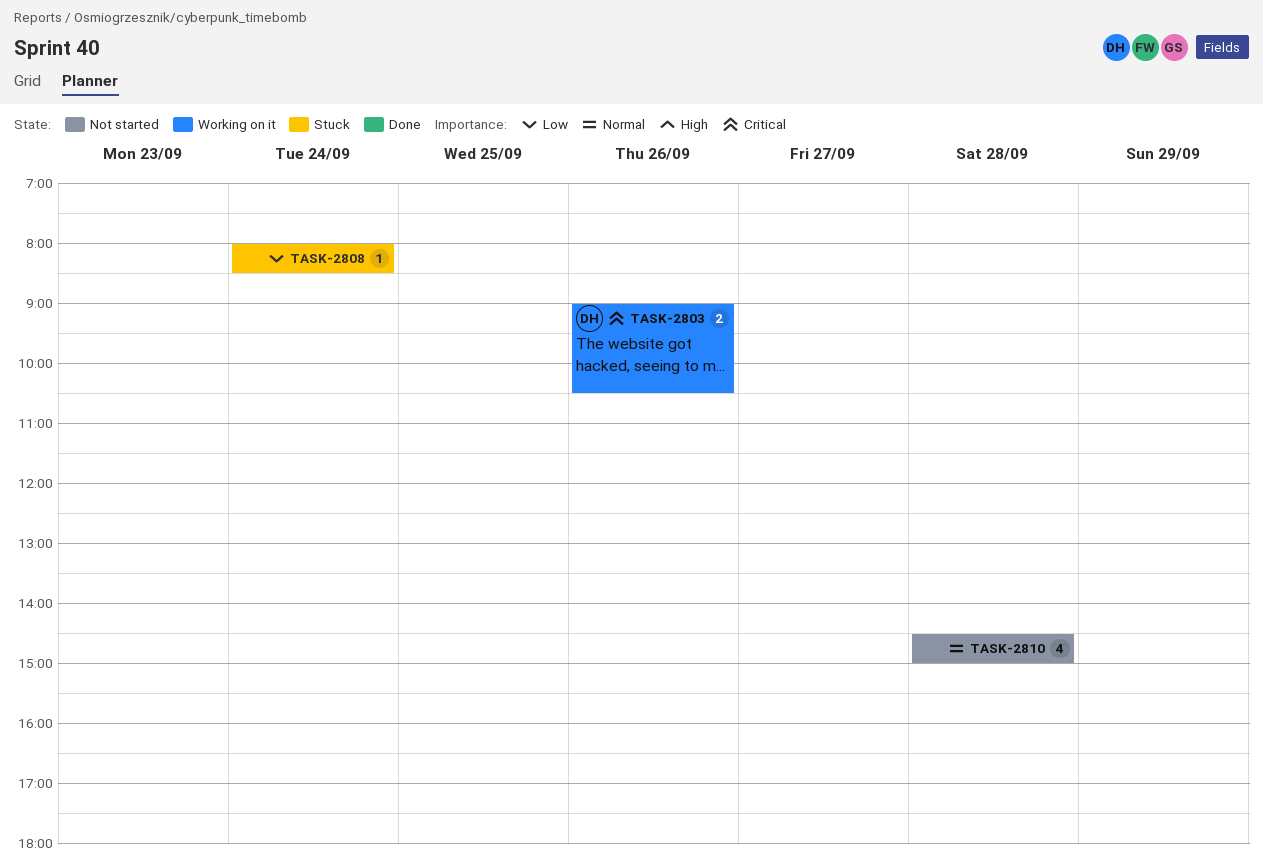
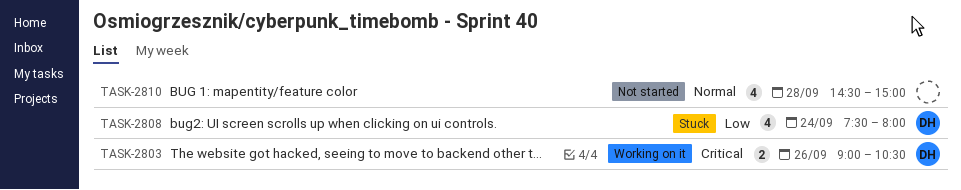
TASK-2808, owner: none -> DH
TASK-2808, estimate: 1 -> 4
TASK-2808, begins: 08:00 -> 07:30
TASK-2808, ends: 08:30 -> 08:00

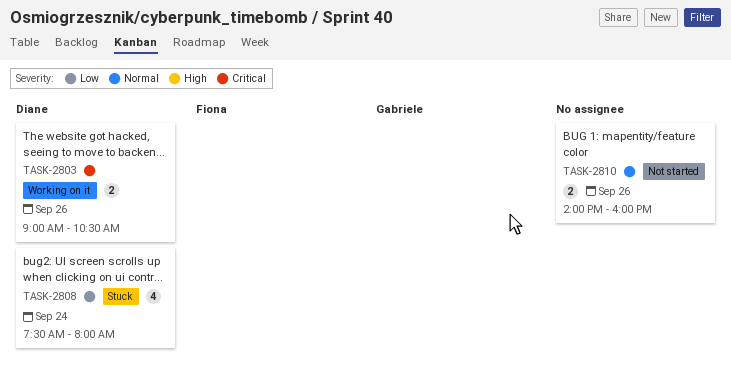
TASK-2810, estimate: 4 -> 2
TASK-2810, day: Sep 28 -> Sep 26
TASK-2810, begins: 14:30 -> 14:00
TASK-2810, ends: 15:00 -> 16:00

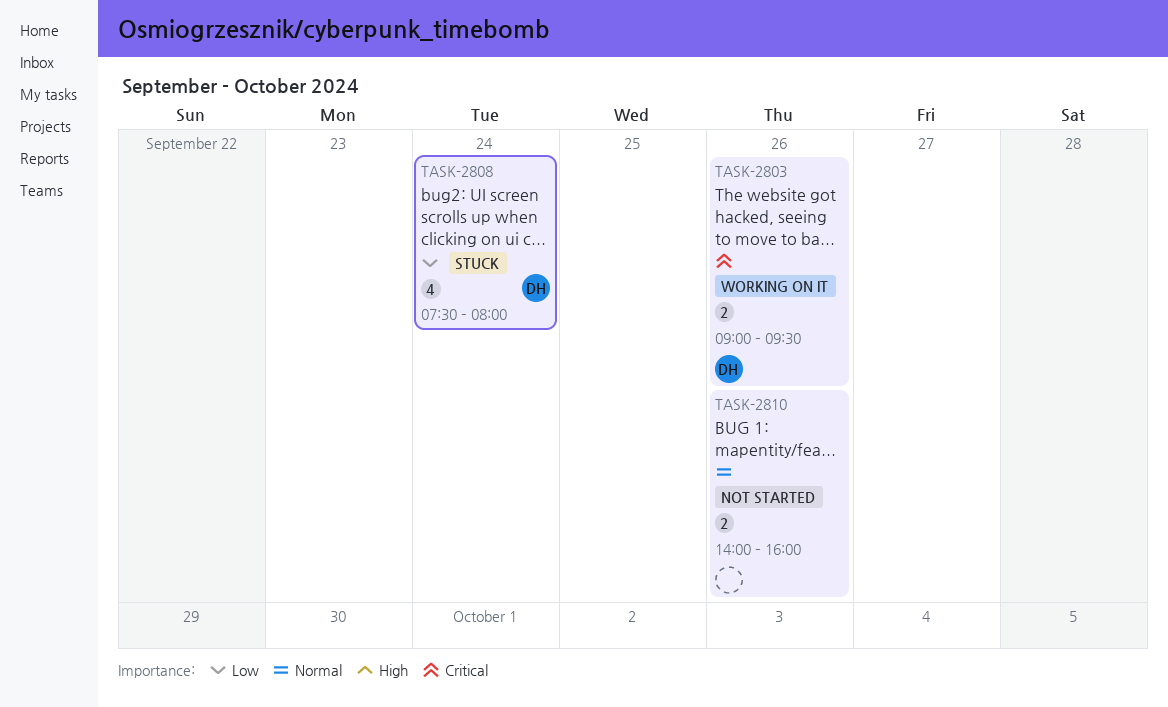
TASK-2803, ends: 10:30 -> 09:30

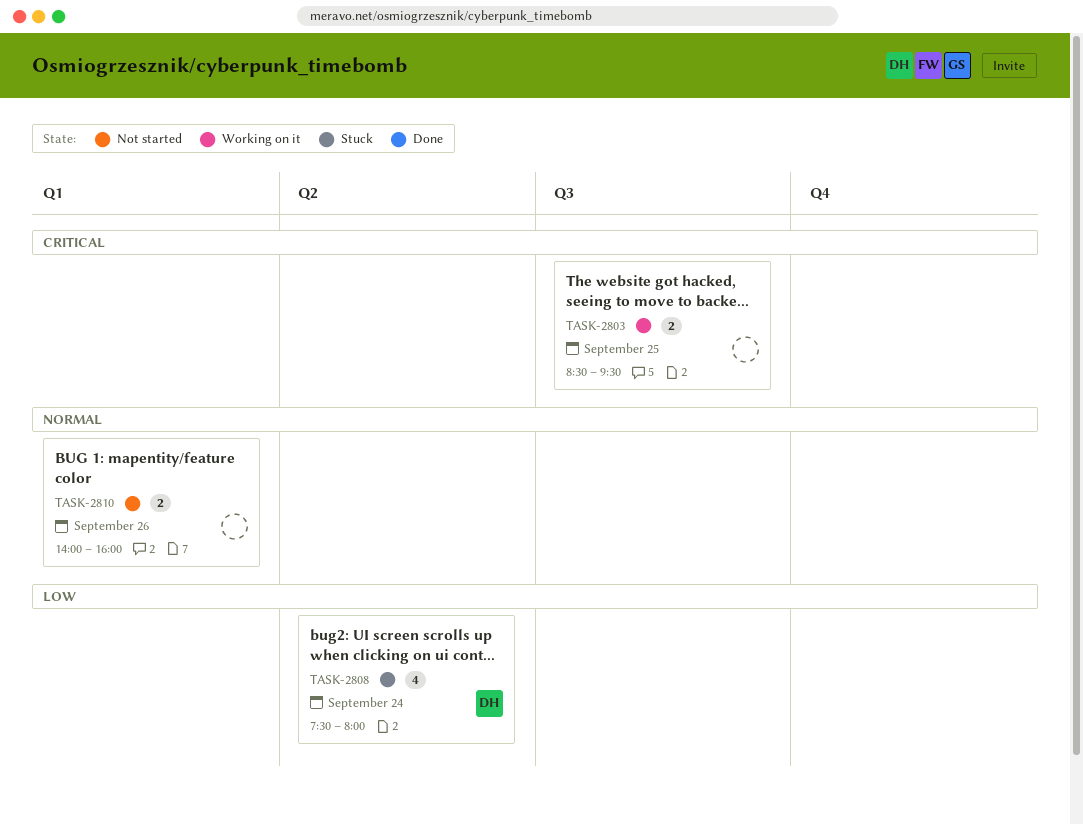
TASK-2803, owner: DH -> none
TASK-2803, day: Sep 26 -> Sep 25
TASK-2803, begins: 09:00 -> 08:30

